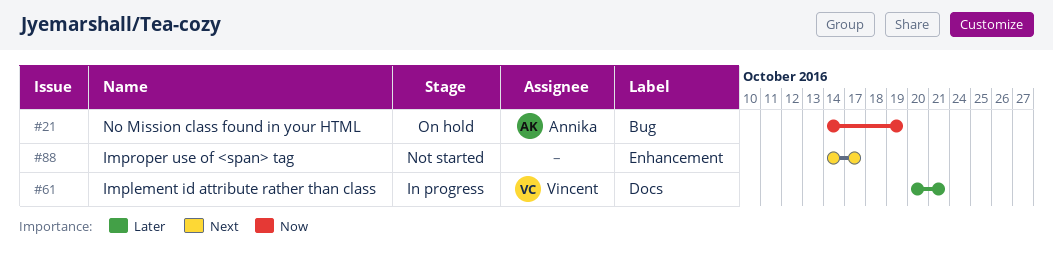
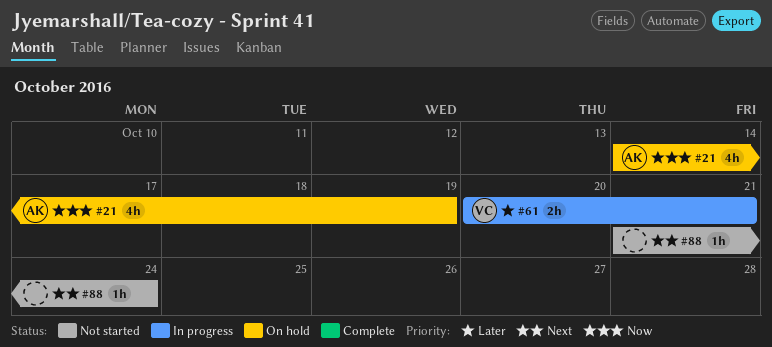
#88, start: Oct 14 -> Oct 21
#88, due: Oct 17 -> Oct 24

